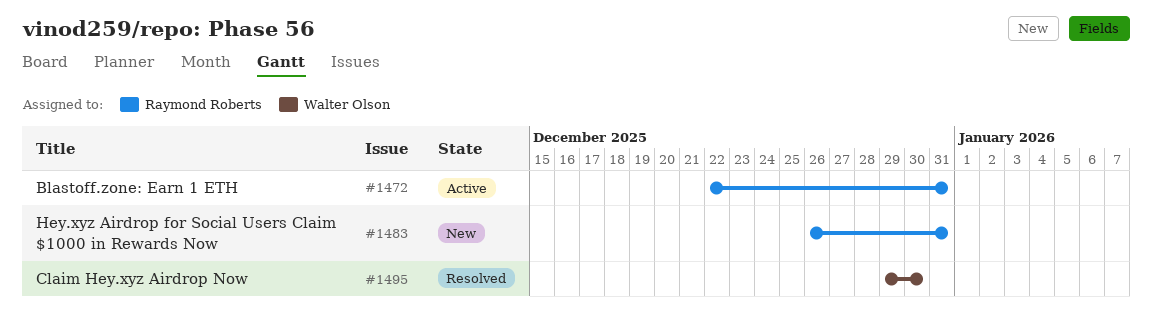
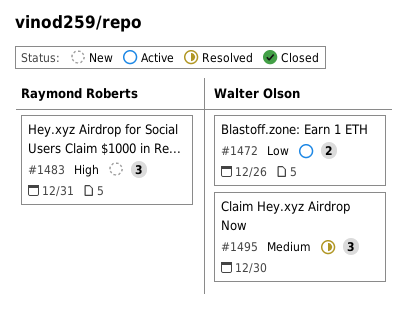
#1472, owner: Raymond Roberts -> Walter Olson
#1472, due: Dec 31 -> Dec 26

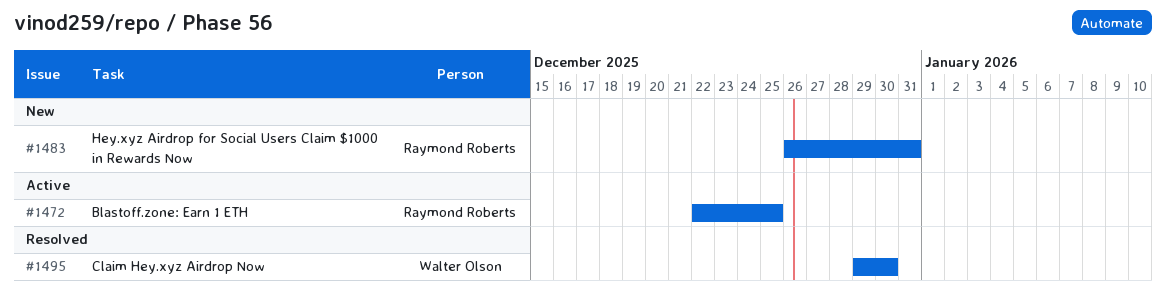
#1472, owner: Walter Olson -> Raymond Roberts
#1472, due: Dec 26 -> Dec 25

